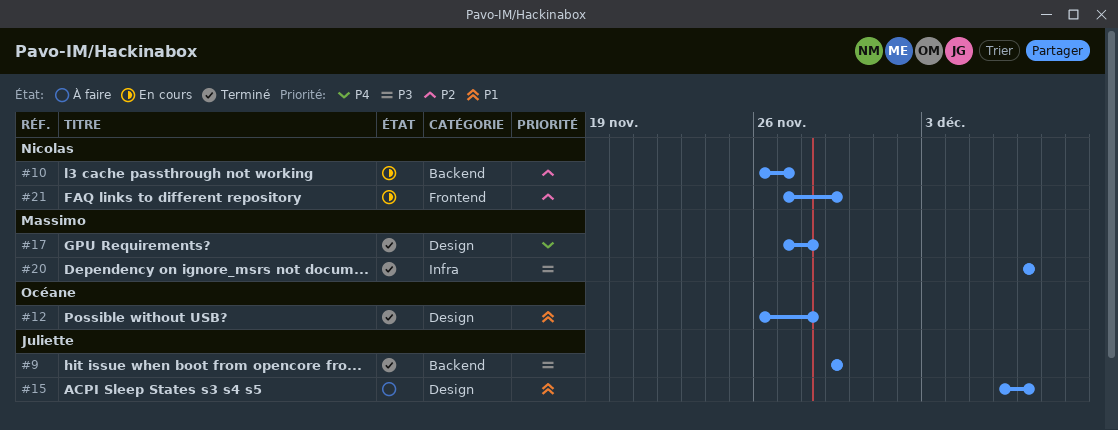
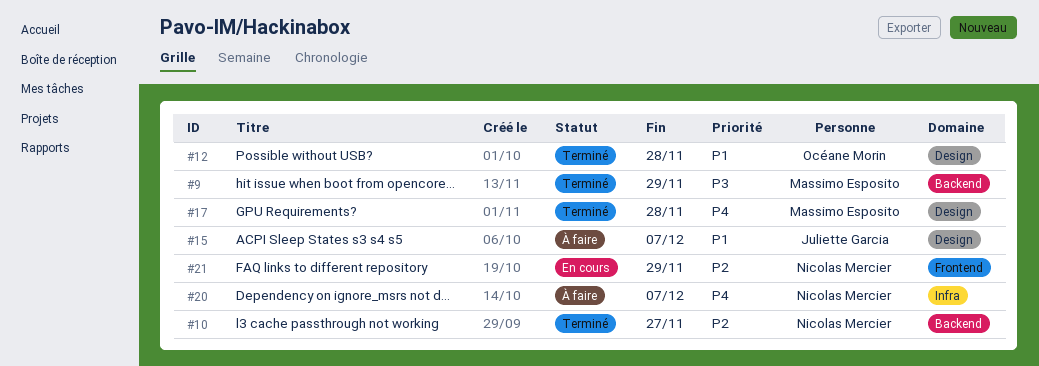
#9, owner: Juliette Garcia -> Massimo Esposito
#10, status: En cours -> Terminé
#20, status: Terminé -> À faire
#20, owner: Massimo Esposito -> Nicolas Mercier
#20, priority: P3 -> P4

